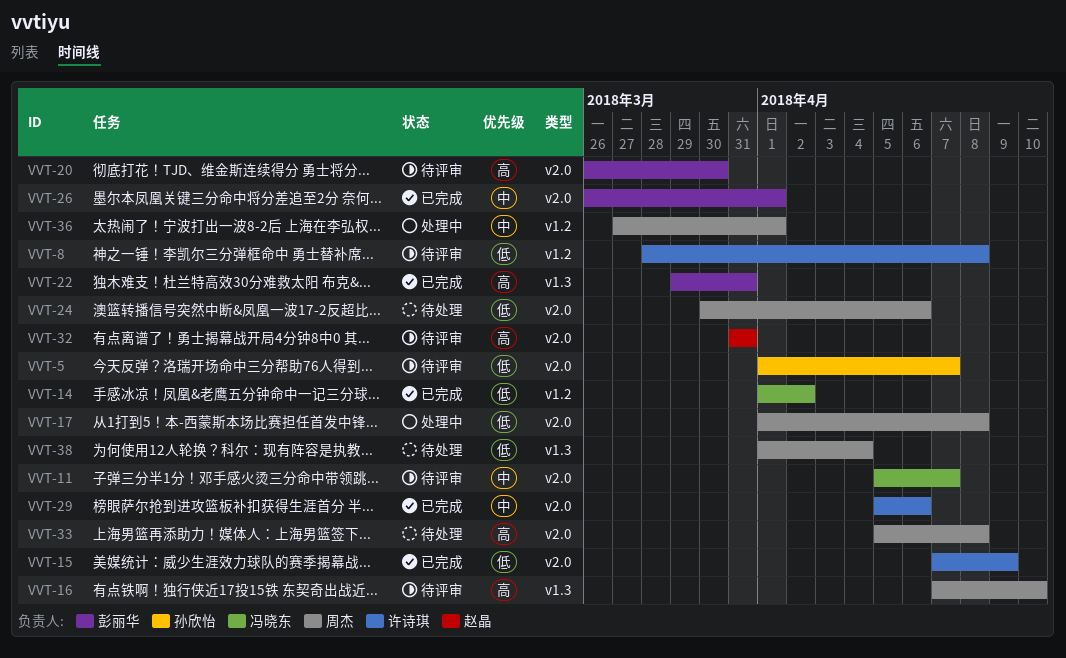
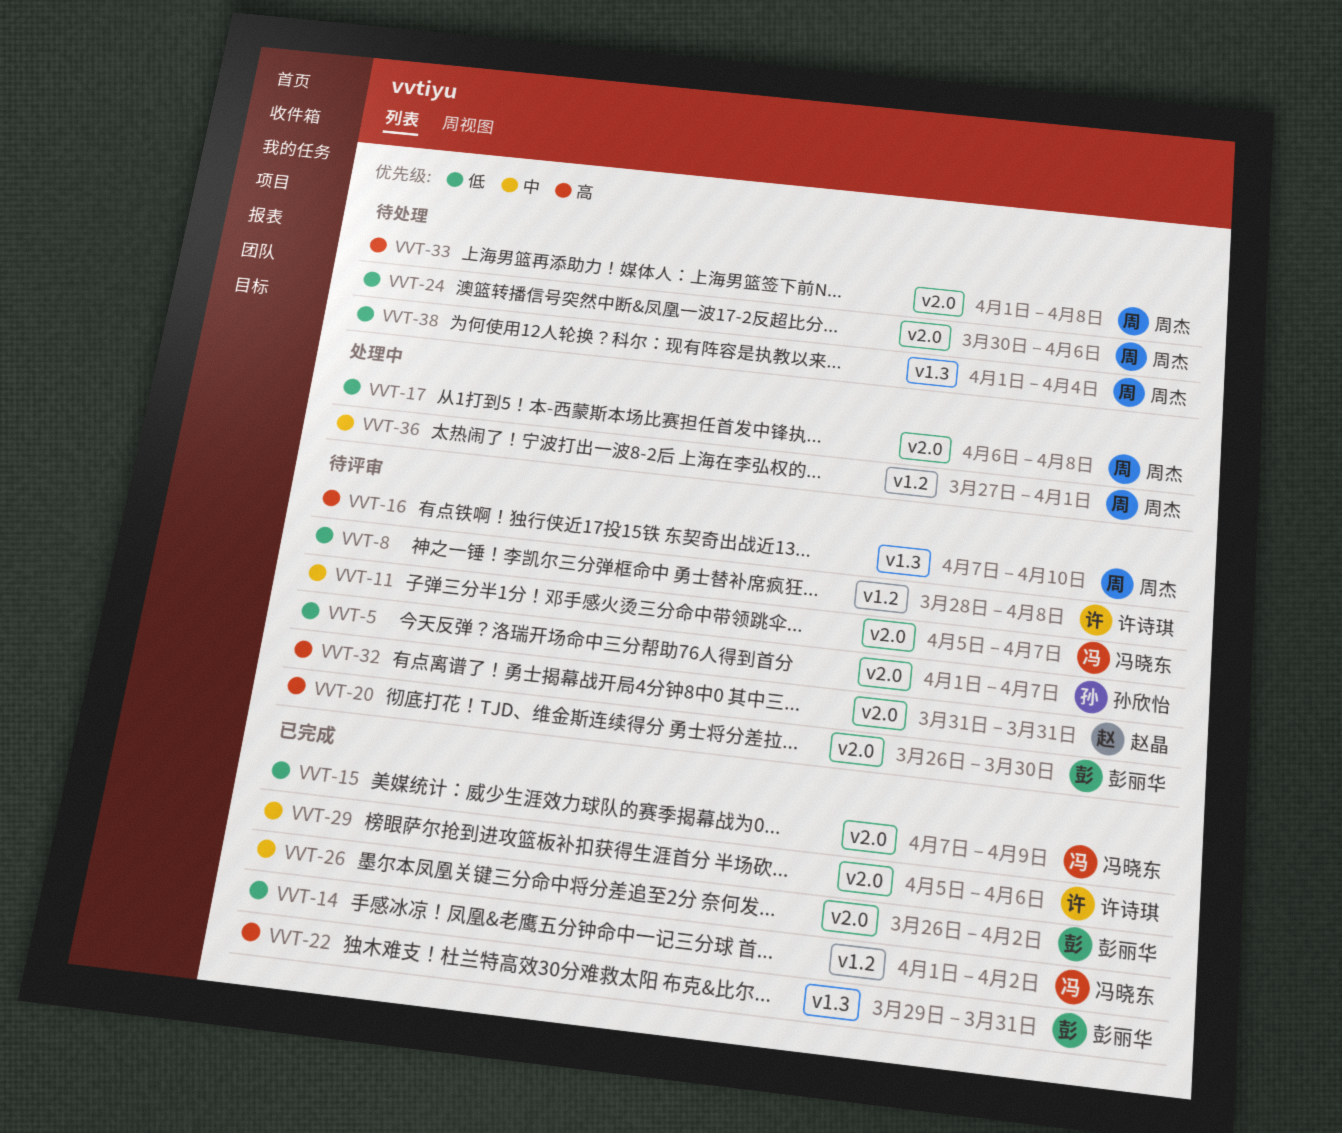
VVT-15, owner: 许诗琪 -> 冯晓东
VVT-17, start: Apr 1 -> Apr 6
VVT-26, due: Apr 1 -> Apr 2
VVT-33, start: Apr 5 -> Apr 1

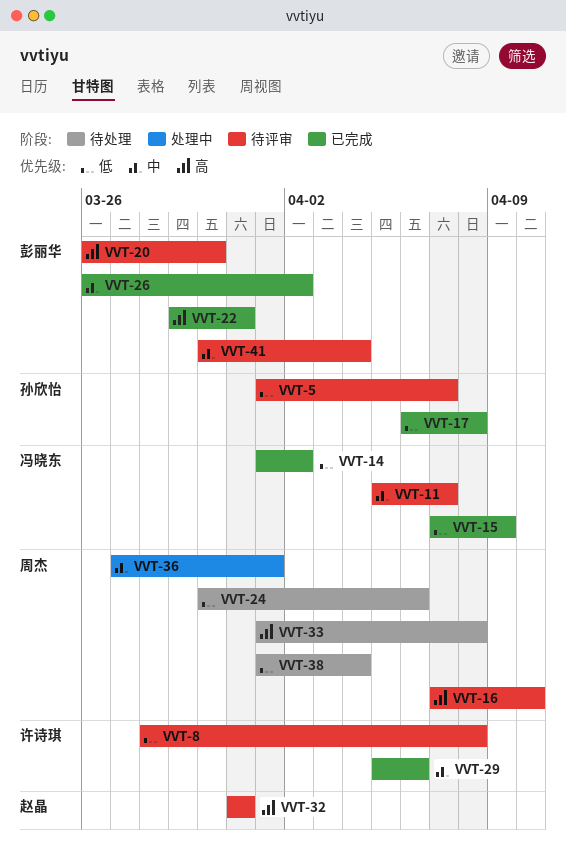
VVT-17, status: 处理中 -> 已完成
VVT-17, owner: 周杰 -> 孙欣怡
VVT-41: none -> present

